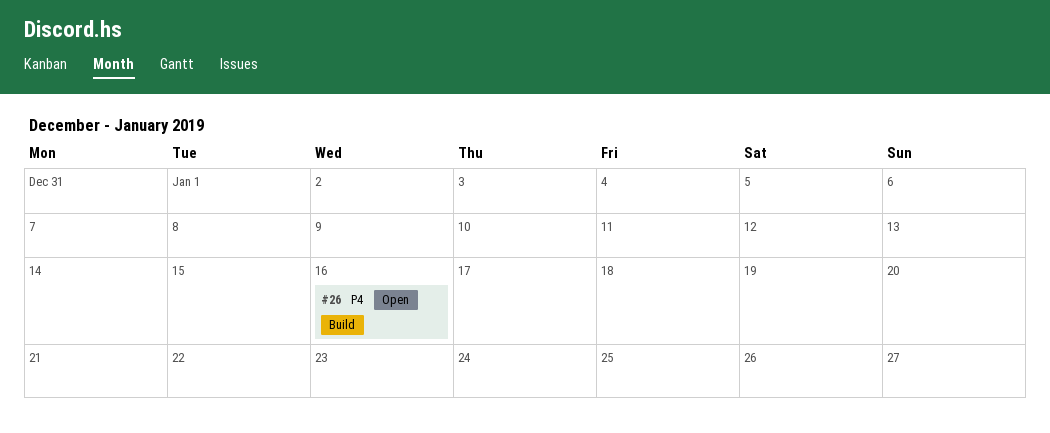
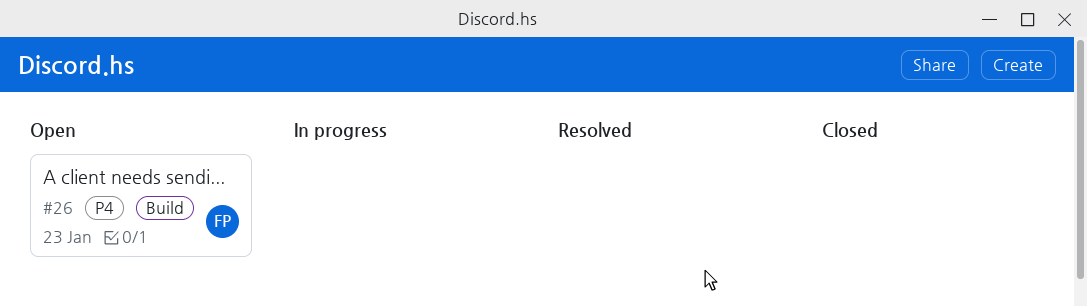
#26, due: Jan 16 -> Jan 23

